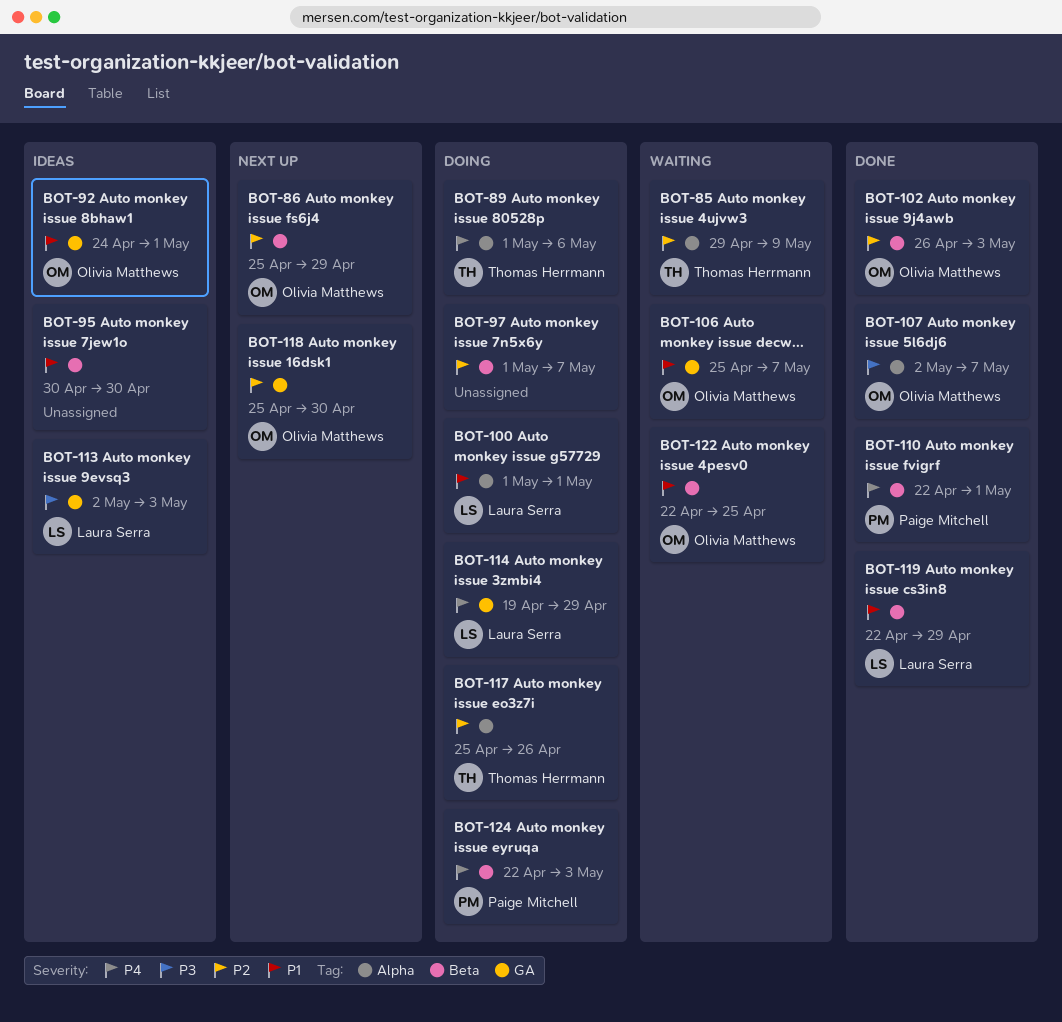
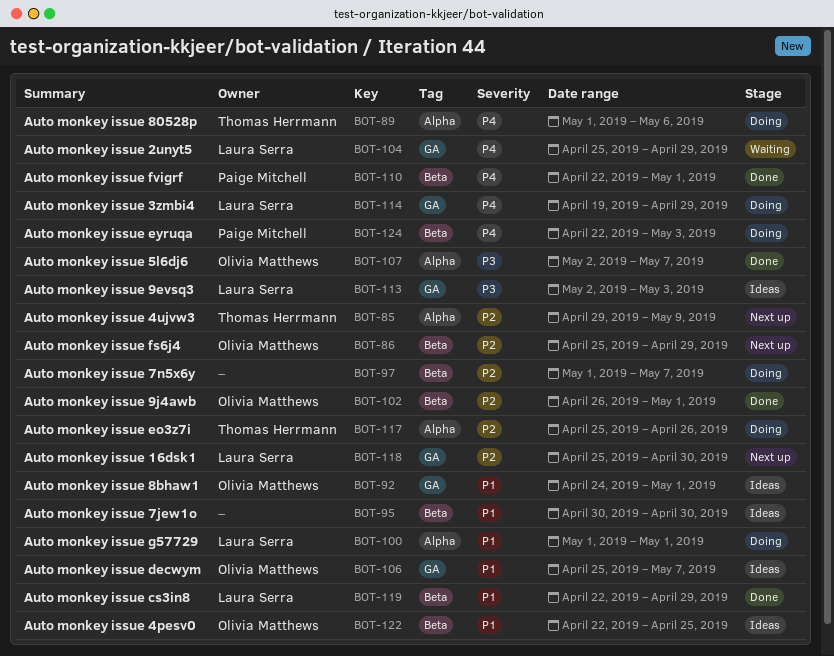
BOT-85, status: Waiting -> Next up
BOT-102, due: May 3 -> May 1
BOT-104: none -> present
BOT-106, status: Waiting -> Ideas
BOT-118, owner: Olivia Matthews -> Laura Serra
BOT-122, status: Waiting -> Ideas

